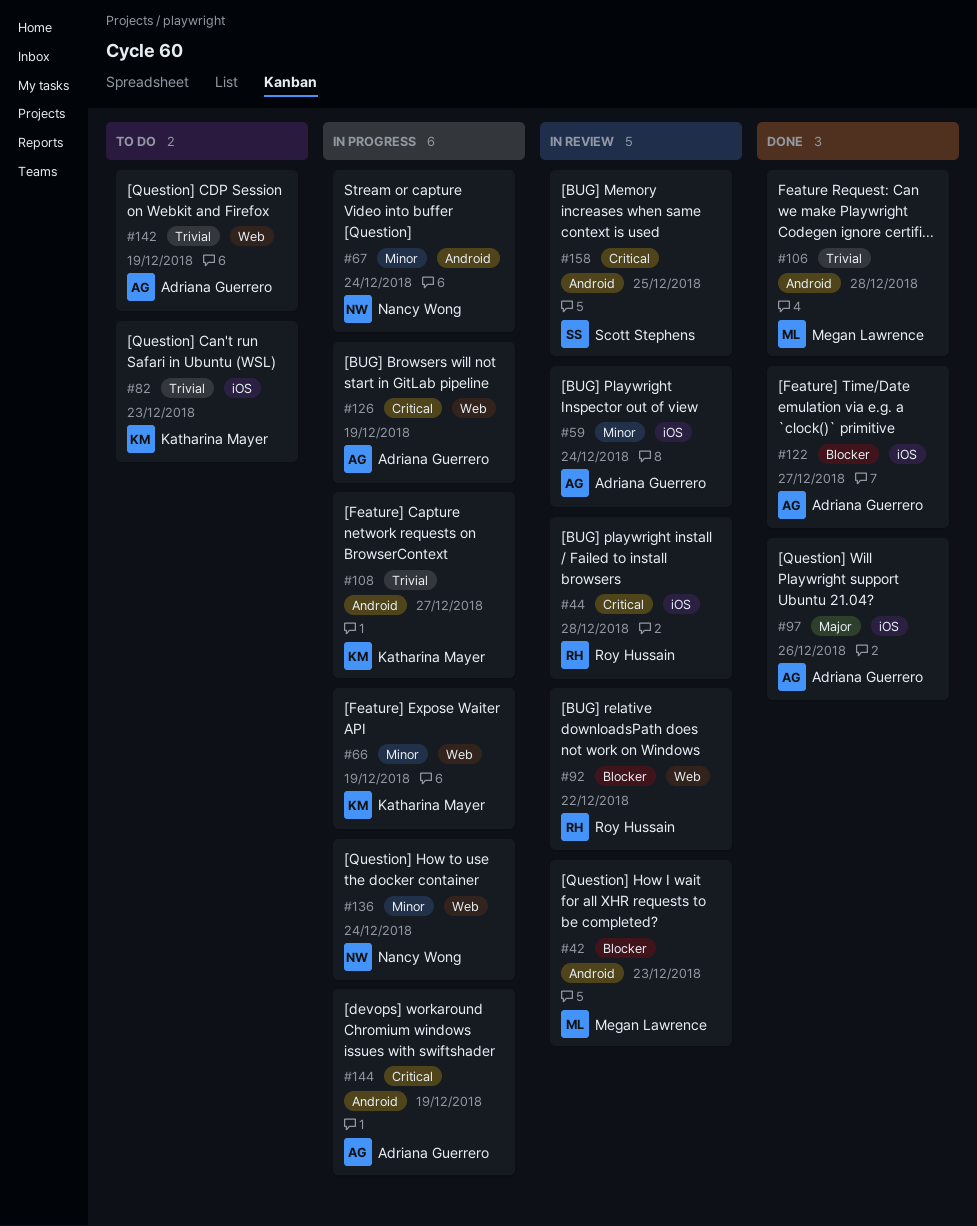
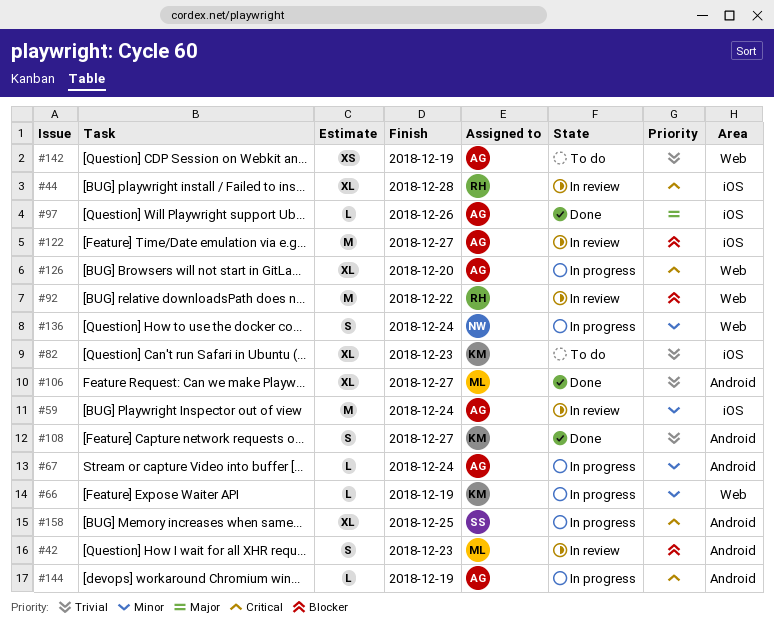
#67, owner: Nancy Wong -> Adriana Guerrero
#106, due: Dec 28 -> Dec 27
#108, status: In progress -> Done
#122, status: Done -> In review
#126, due: Dec 19 -> Dec 20
#158, status: In review -> In progress

